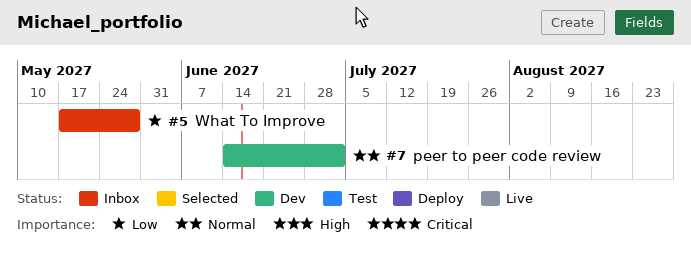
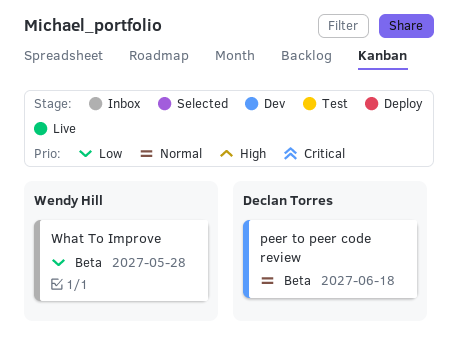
peer to peer code review, due: Jul 2 -> Jun 18

